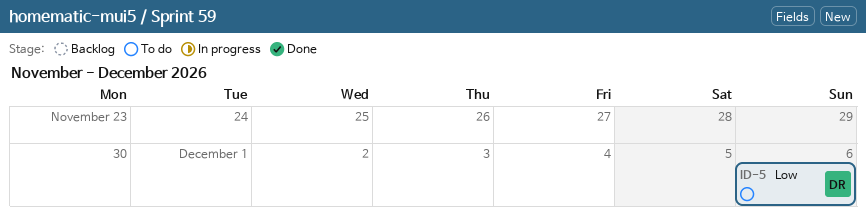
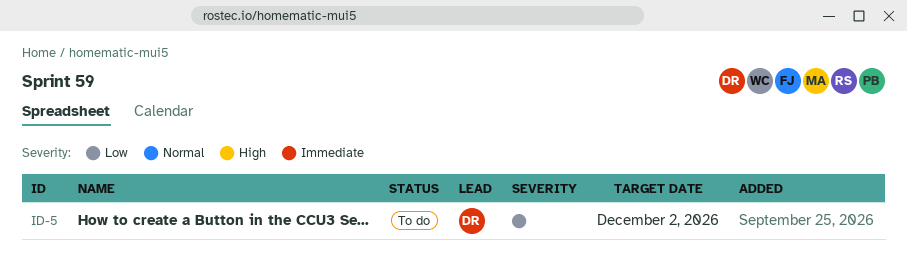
ID-5, due: Dec 6 -> Dec 2

